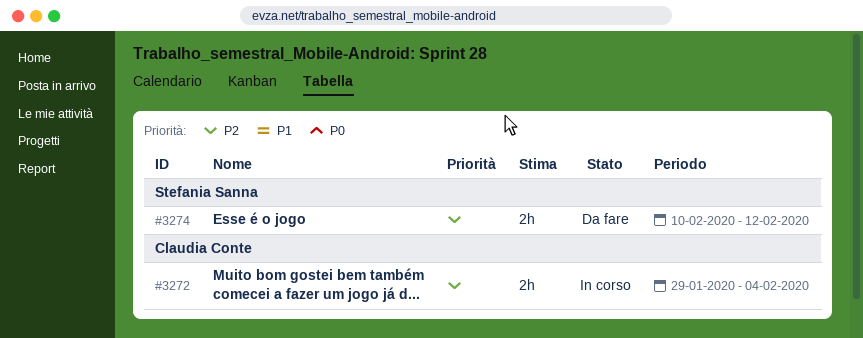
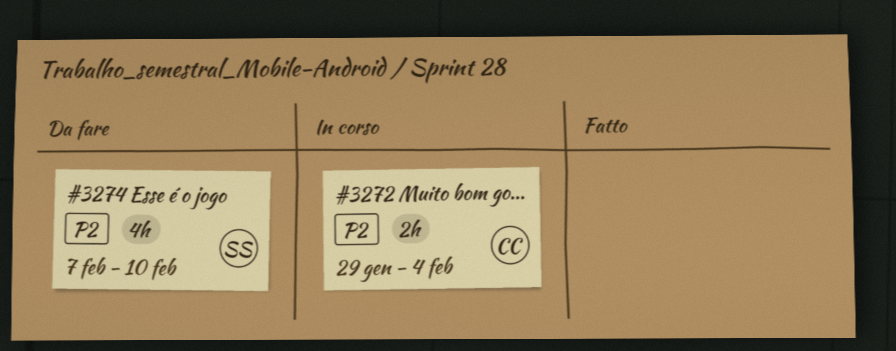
#3274, estimate: 2h -> 4h
#3274, start: Feb 10 -> Feb 7
#3274, due: Feb 12 -> Feb 10

